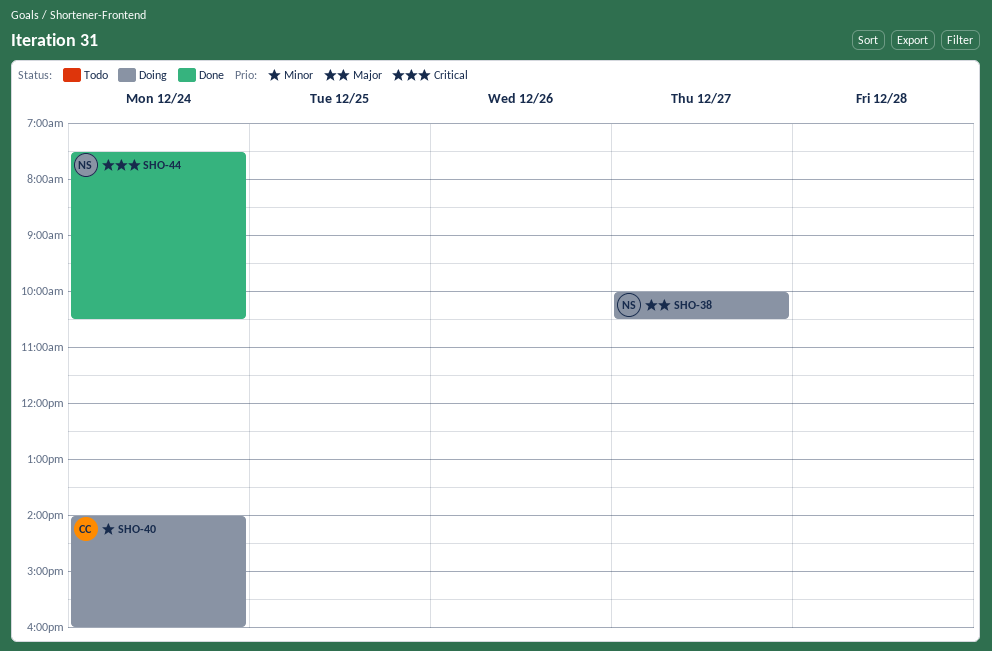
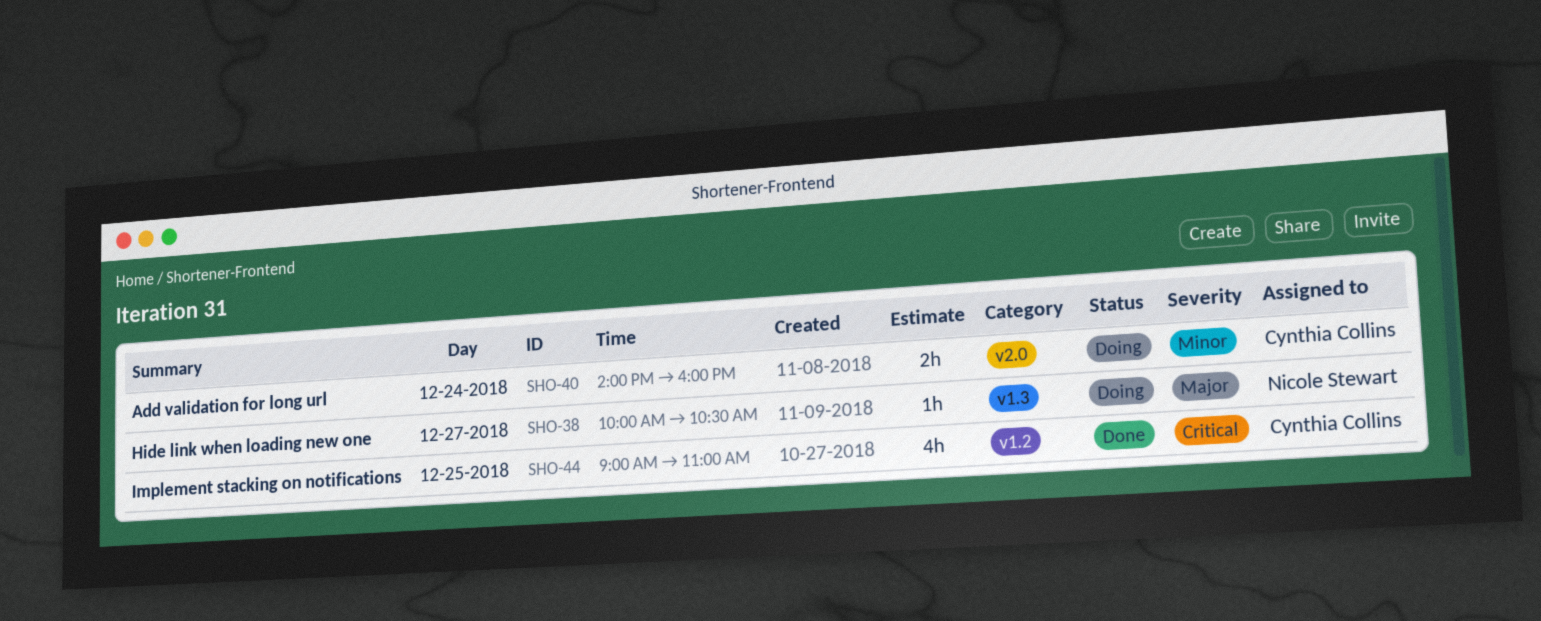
SHO-44, owner: Nicole Stewart -> Cynthia Collins
SHO-44, day: Dec 24 -> Dec 25
SHO-44, begins: 07:30 -> 09:00
SHO-44, ends: 10:30 -> 11:00

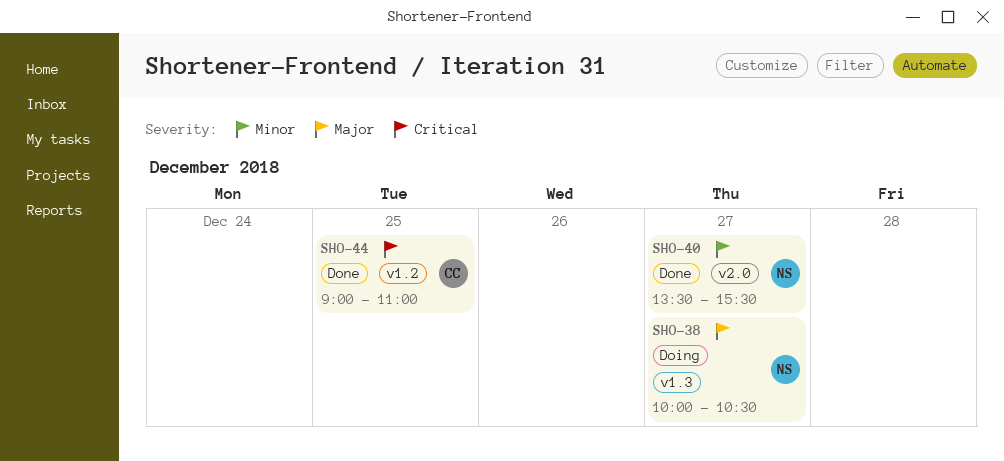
SHO-40, status: Doing -> Done
SHO-40, owner: Cynthia Collins -> Nicole Stewart
SHO-40, day: Dec 24 -> Dec 27
SHO-40, begins: 14:00 -> 13:30
SHO-40, ends: 16:00 -> 15:30

